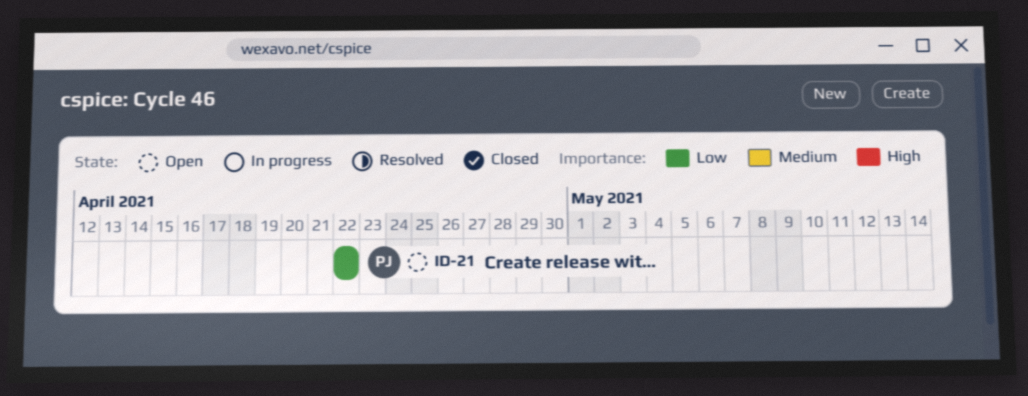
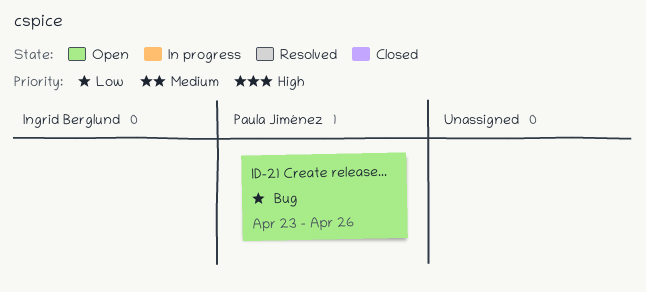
ID-21, start: Apr 22 -> Apr 23
ID-21, due: Apr 22 -> Apr 26

